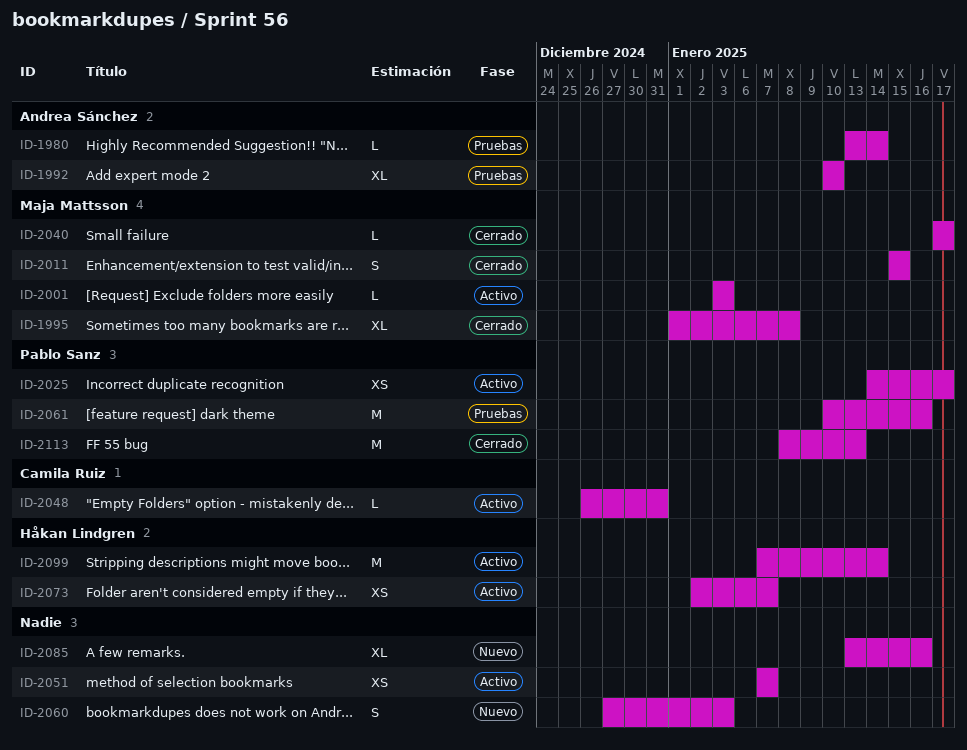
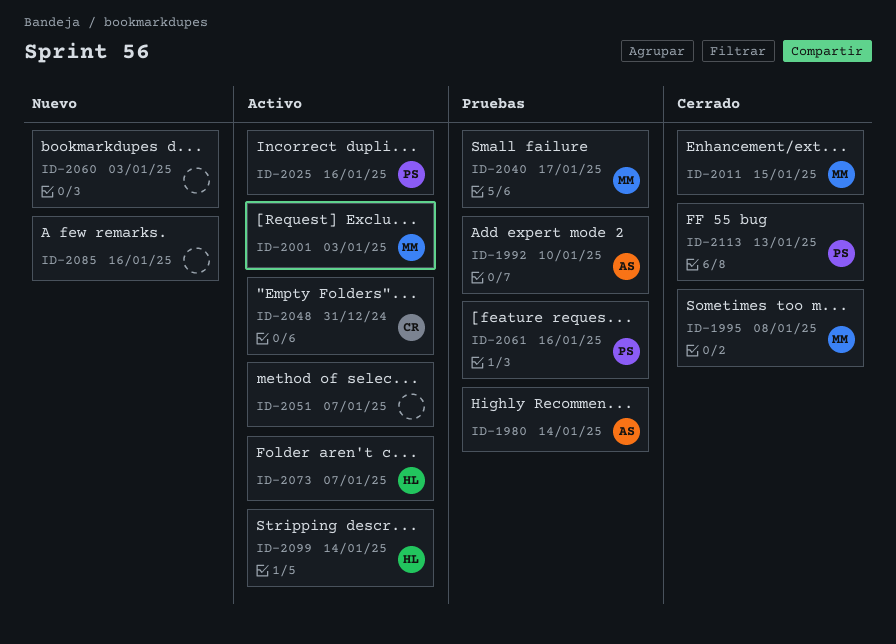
ID-2025, due: Jan 17 -> Jan 16
ID-2040, status: Cerrado -> Pruebas

